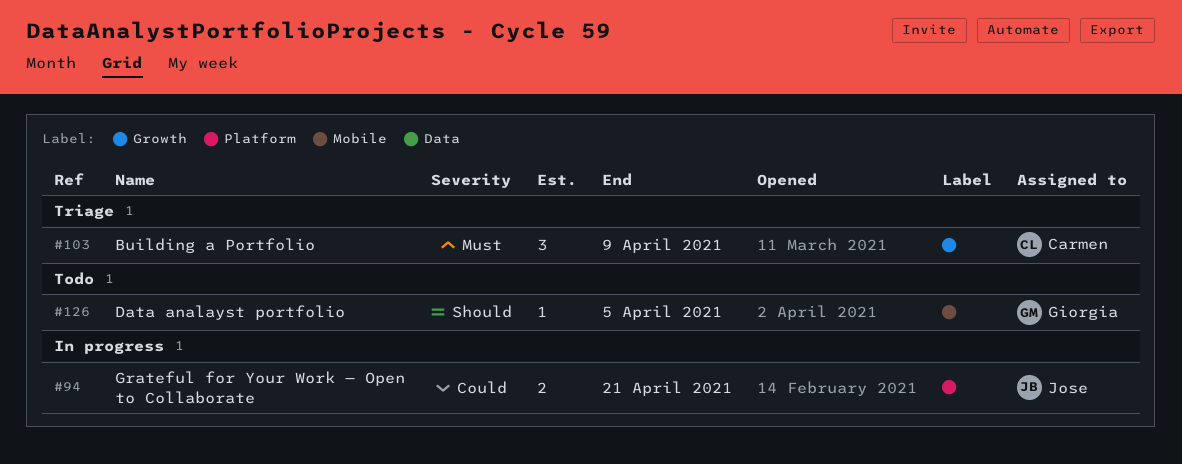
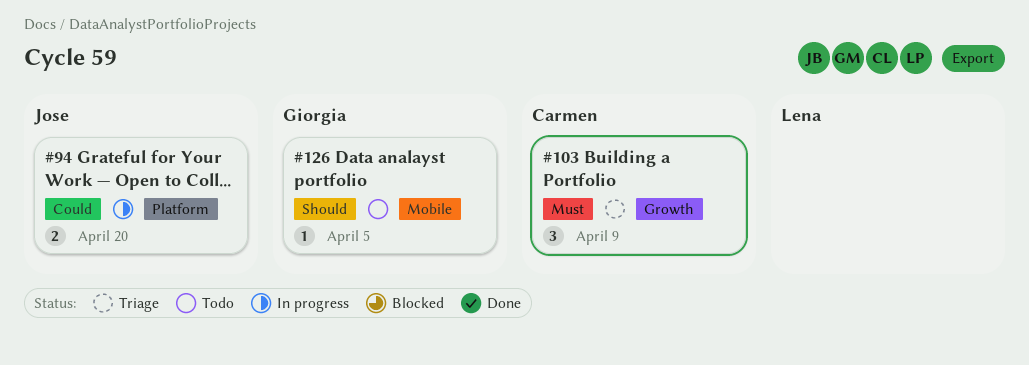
#94, due: Apr 21 -> Apr 20

